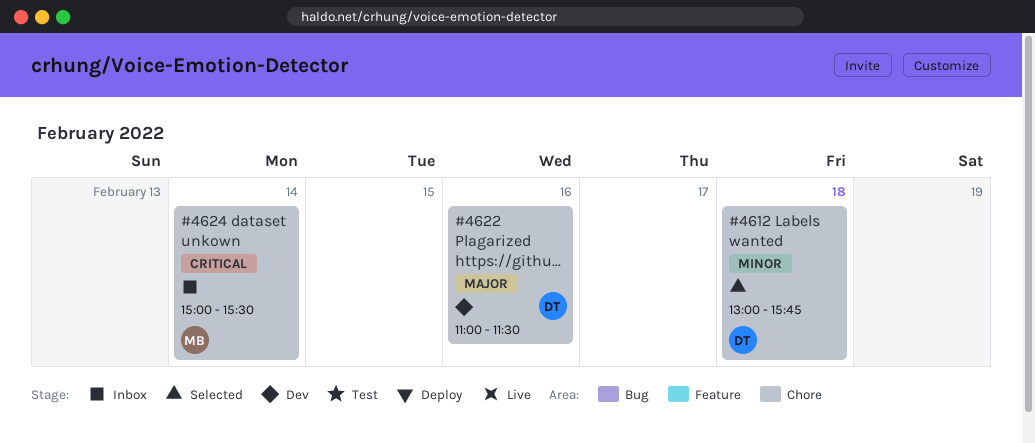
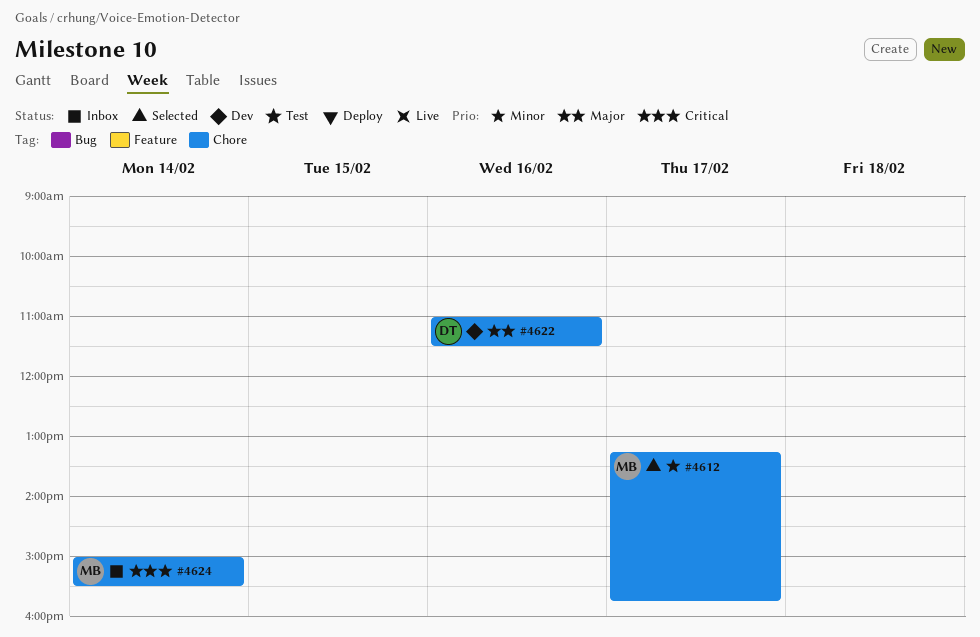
#4612, owner: DT -> MB
#4612, day: Feb 18 -> Feb 17
#4612, begins: 13:00 -> 13:15

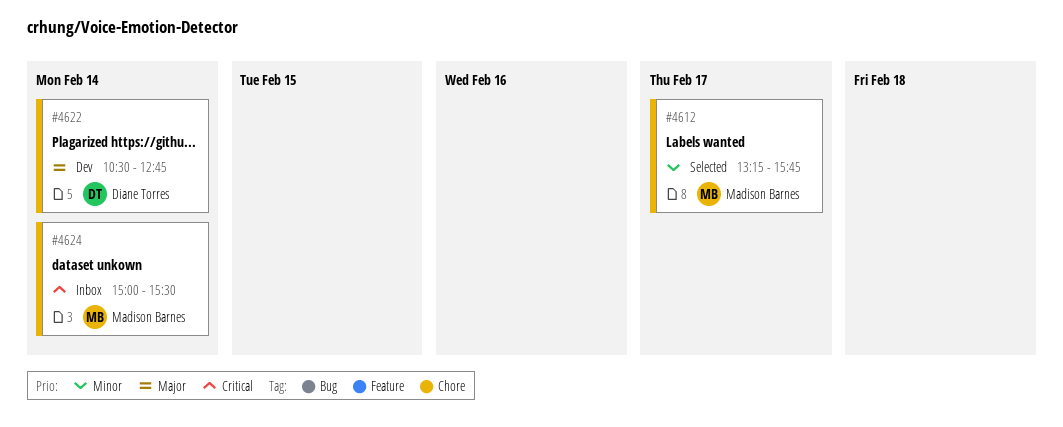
#4622, day: Feb 16 -> Feb 14
#4622, begins: 11:00 -> 10:30
#4622, ends: 11:30 -> 12:45

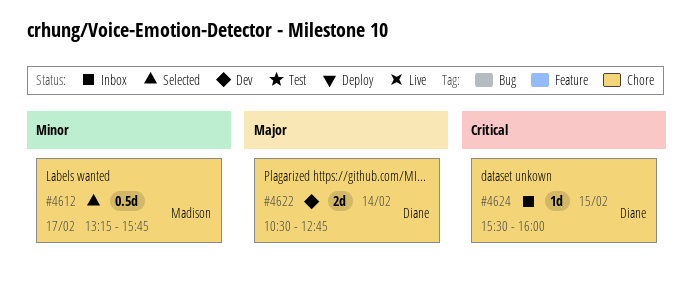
#4624, owner: Madison Barnes -> Diane Torres
#4624, day: Feb 14 -> Feb 15
#4624, begins: 15:00 -> 15:30
#4624, ends: 15:30 -> 16:00

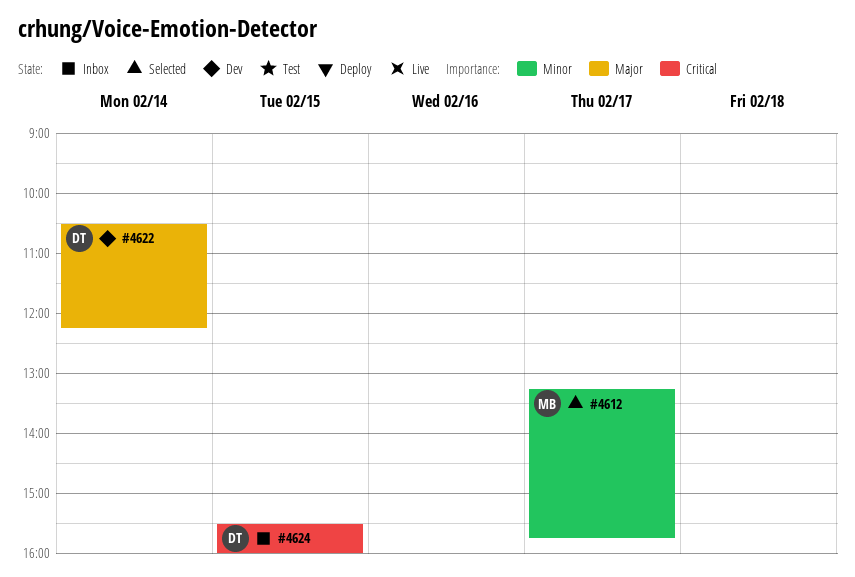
#4622, ends: 12:45 -> 12:15

